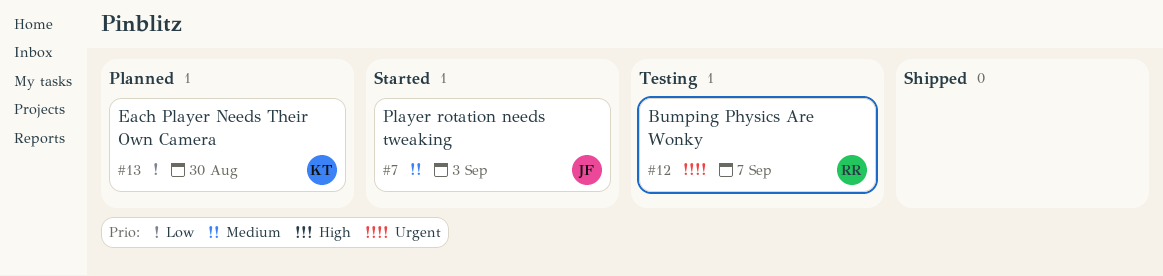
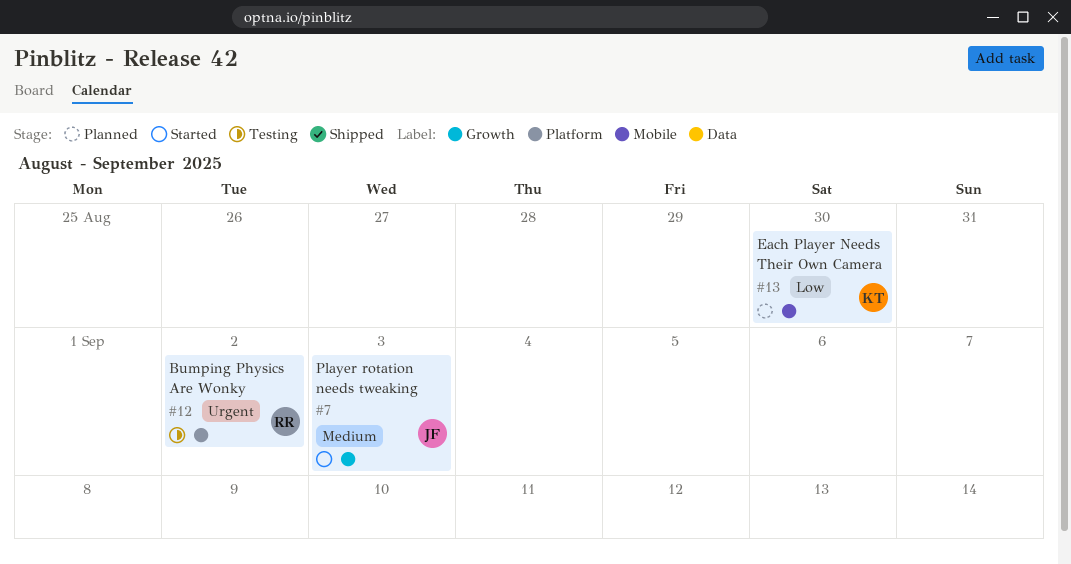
#12, due: Sep 7 -> Sep 2

